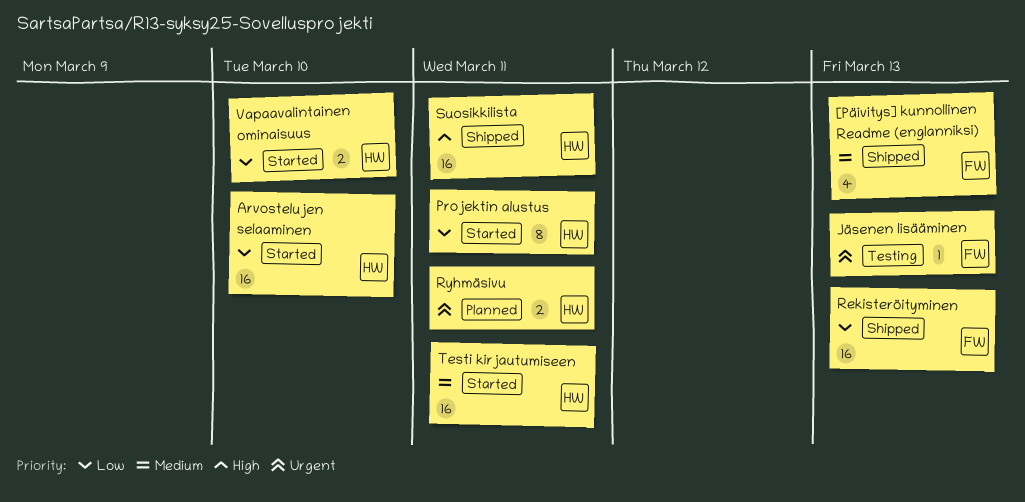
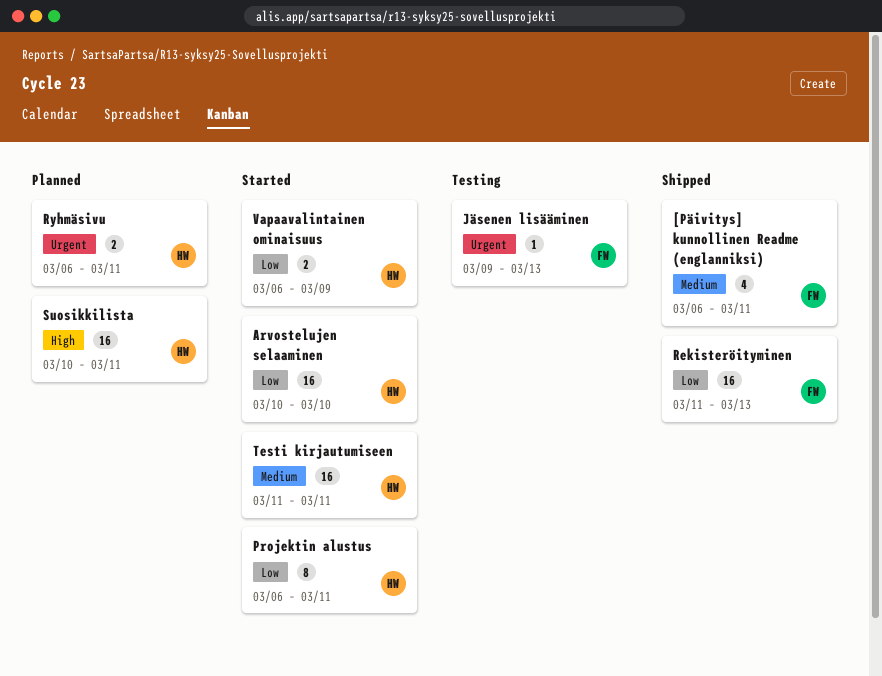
[Päivitys] kunnollinen Readme (englanniksi), due: Mar 13 -> Mar 11
Suosikkilista, status: Shipped -> Planned
Vapaavalintainen ominaisuus, due: Mar 10 -> Mar 9

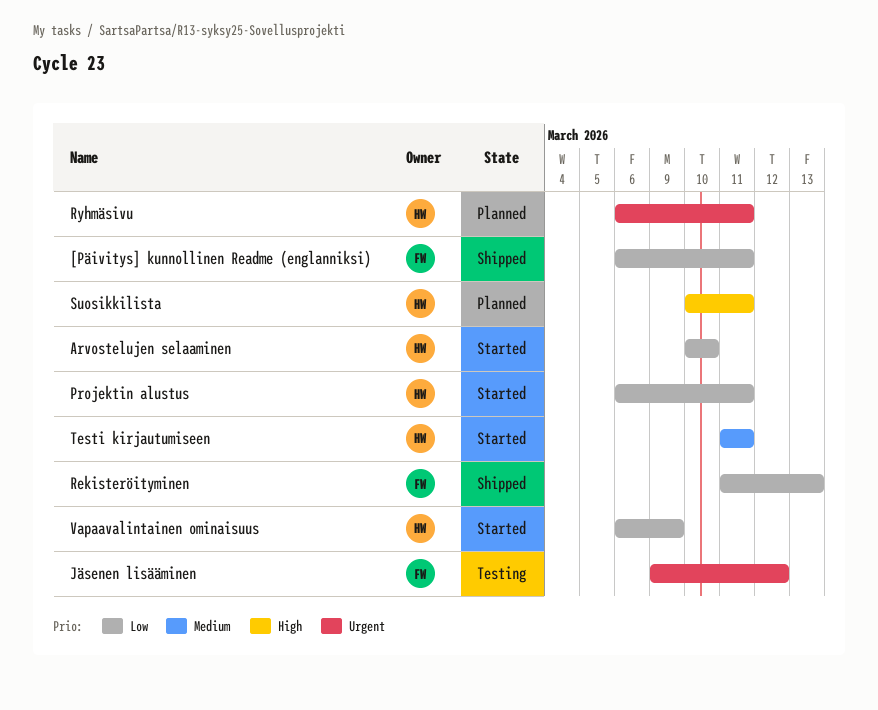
[Päivitys] kunnollinen Readme (englanniksi), priority: Medium -> Low
Jäsenen lisääminen, due: Mar 13 -> Mar 12

